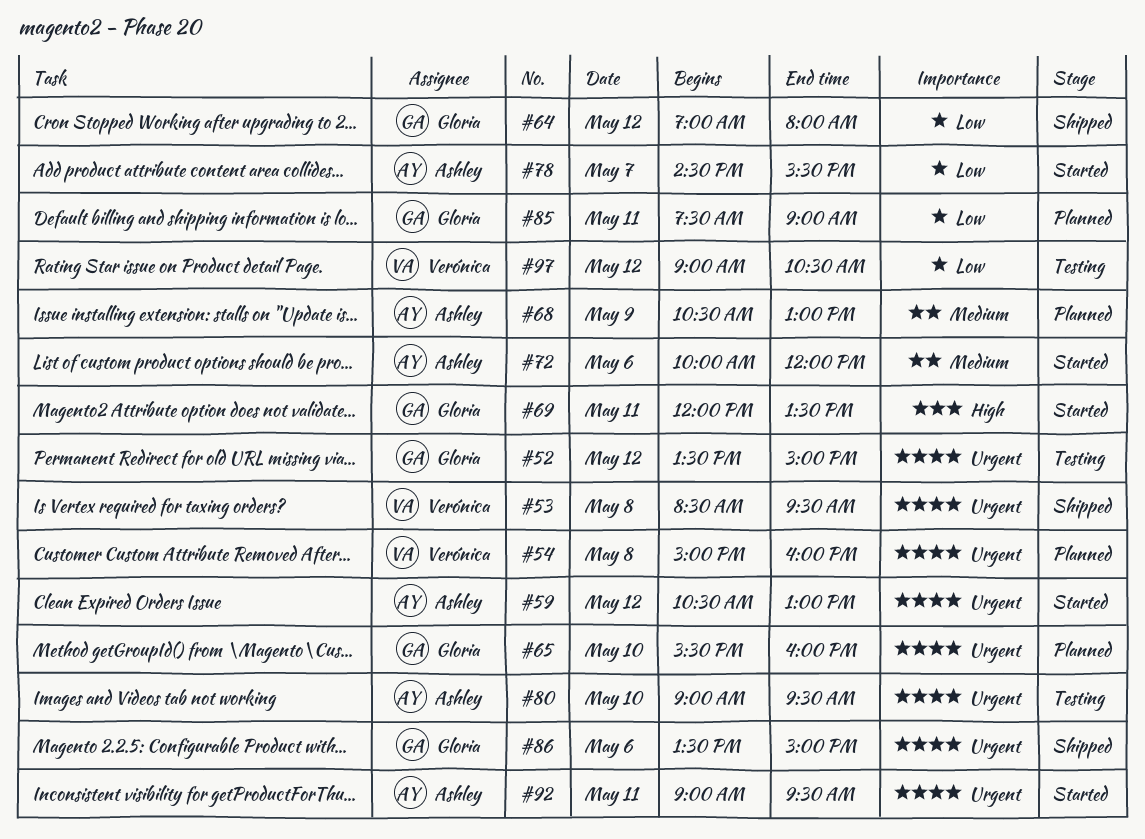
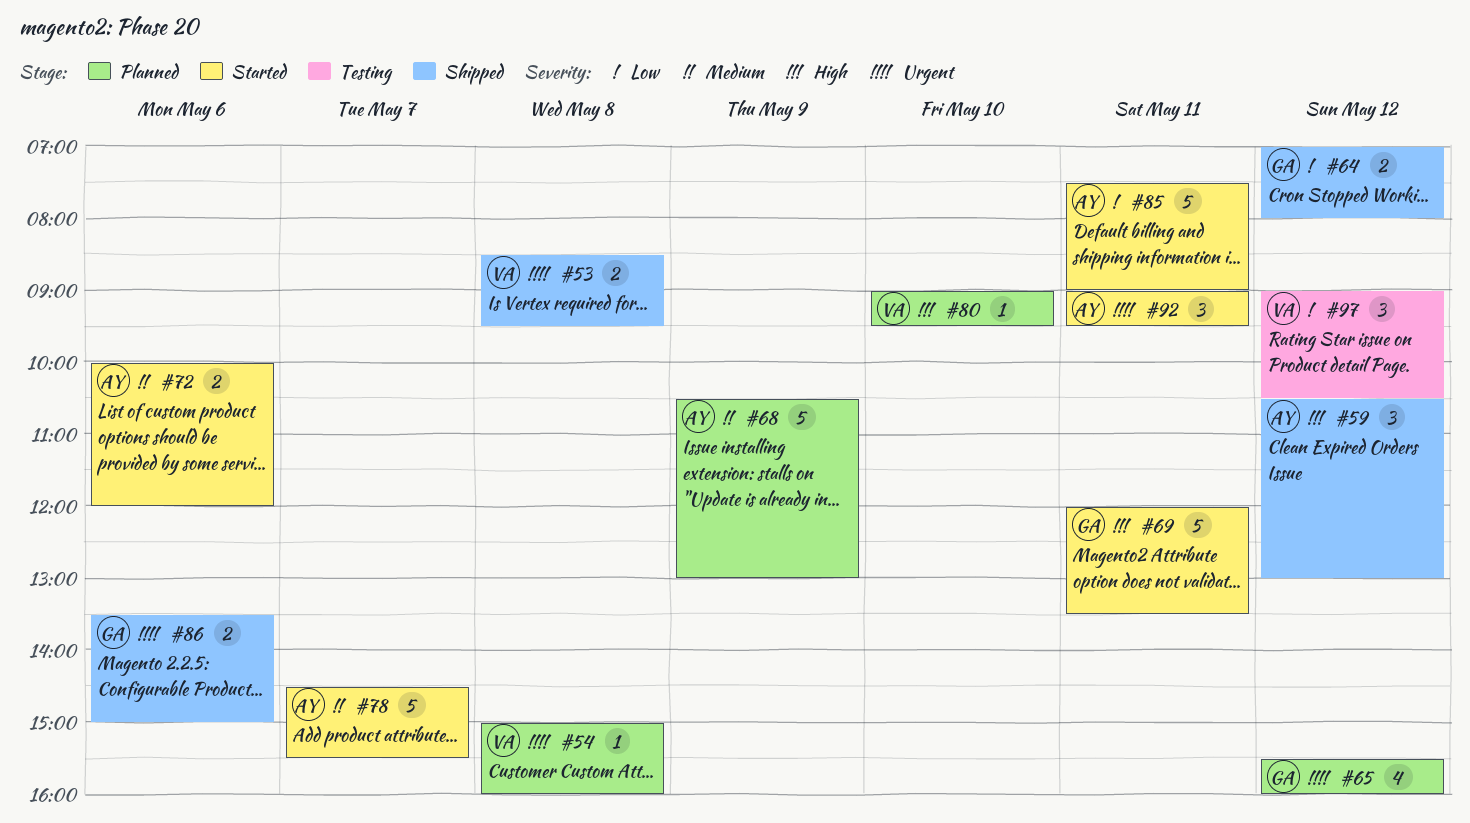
#52: present -> none
#59, status: Started -> Shipped
#59, priority: Urgent -> High
#65, day: May 10 -> May 12
#78, priority: Low -> Medium
#80, status: Testing -> Planned
#80, owner: Ashley -> Verónica
#80, priority: Urgent -> High
#85, status: Planned -> Started
#85, owner: Gloria -> Ashley

